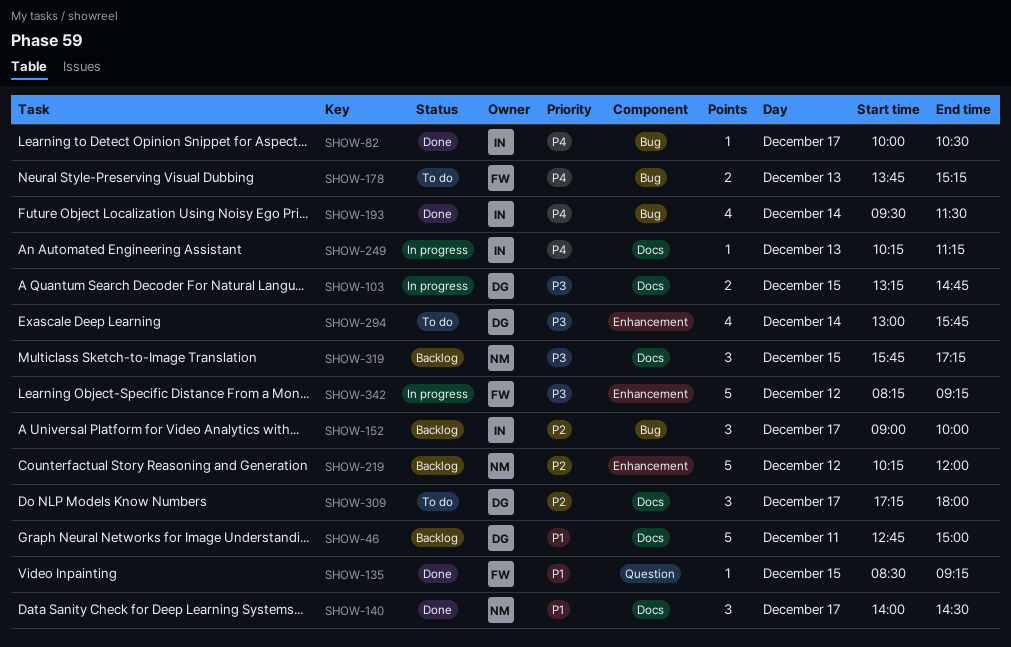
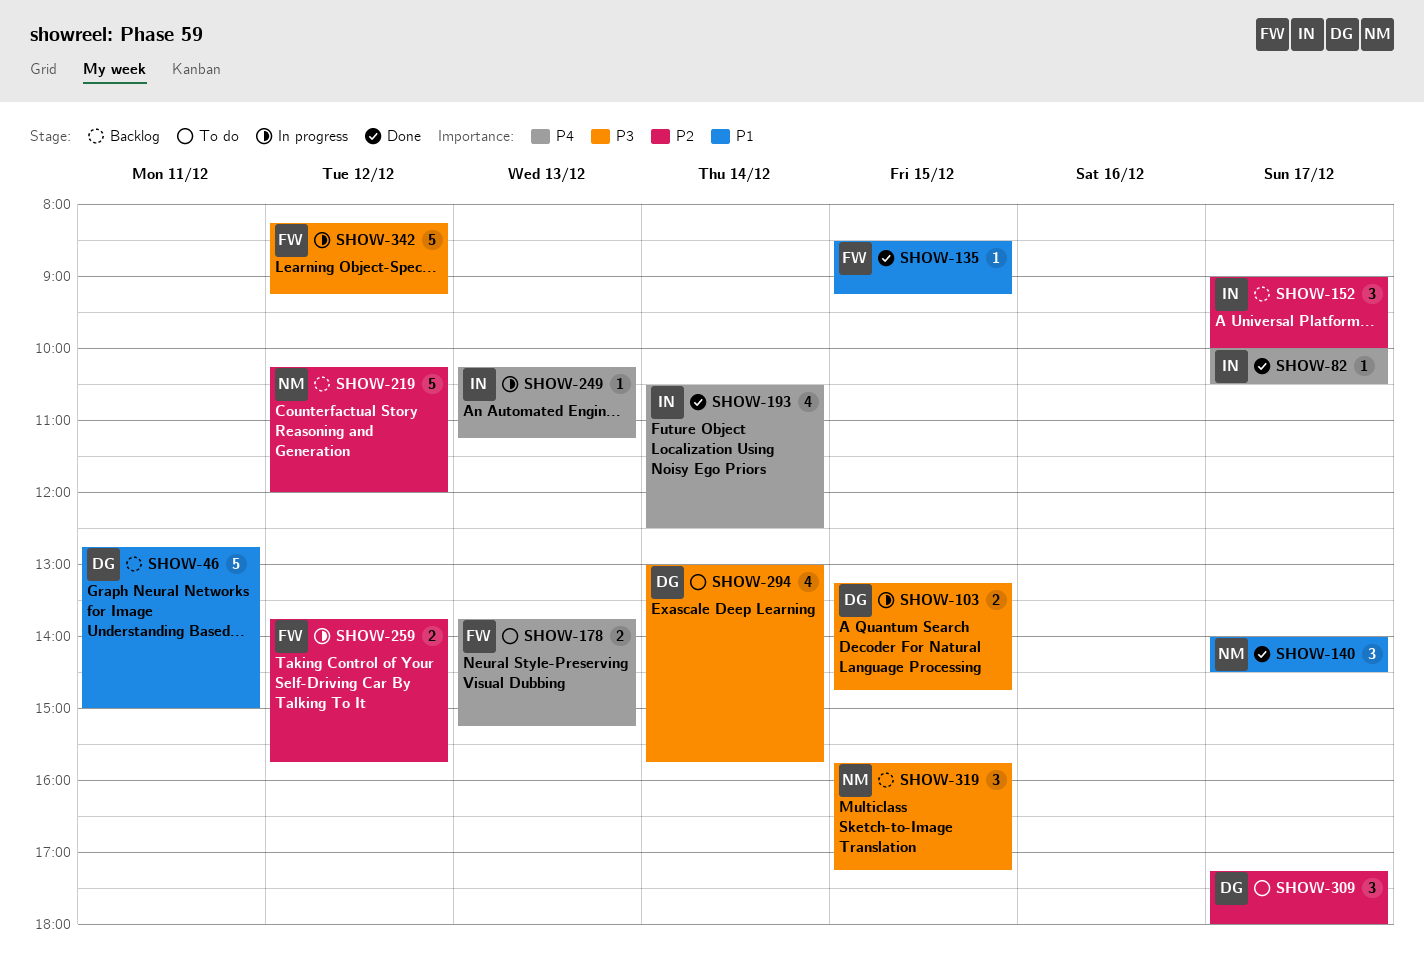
SHOW-193, begins: 09:30 -> 10:30
SHOW-193, ends: 11:30 -> 12:30
SHOW-259: none -> present

